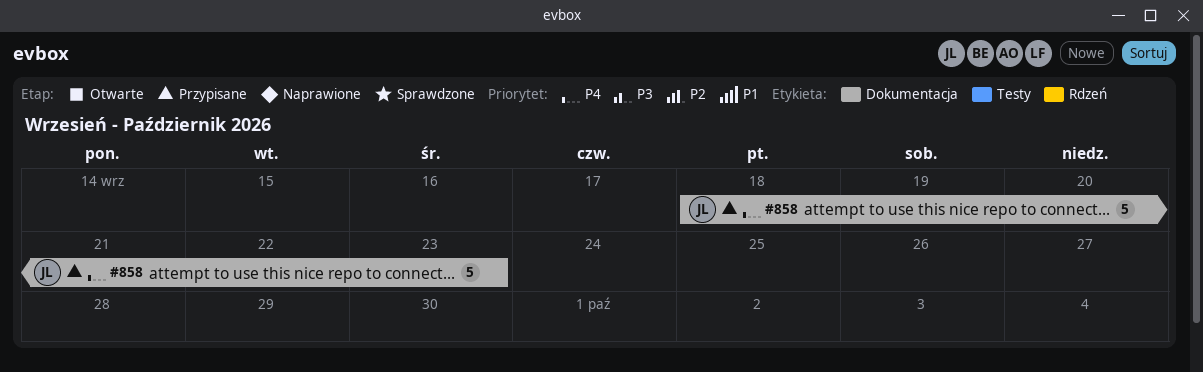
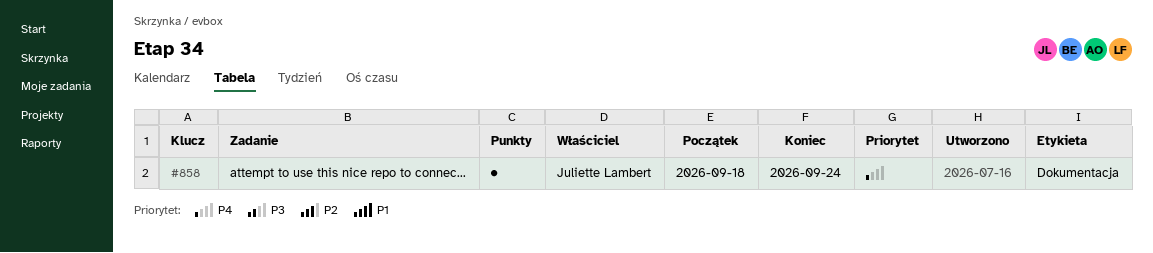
#858, estimate: 5 -> 1
#858, due: Sep 23 -> Sep 24

